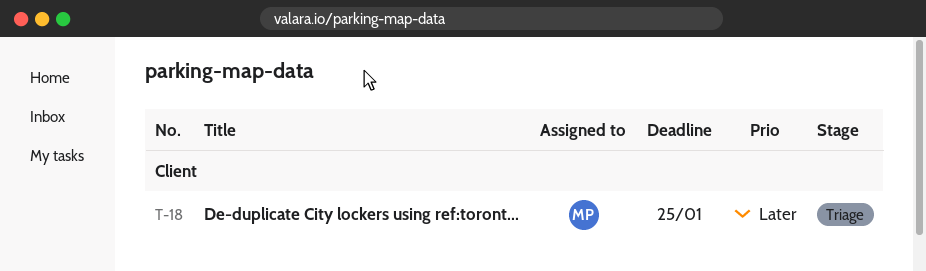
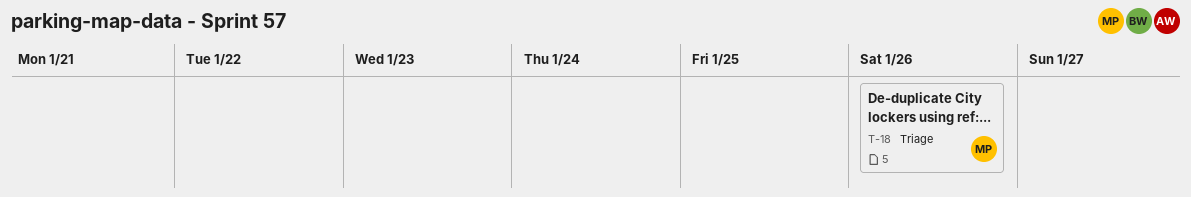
T-18, due: Jan 25 -> Jan 26

